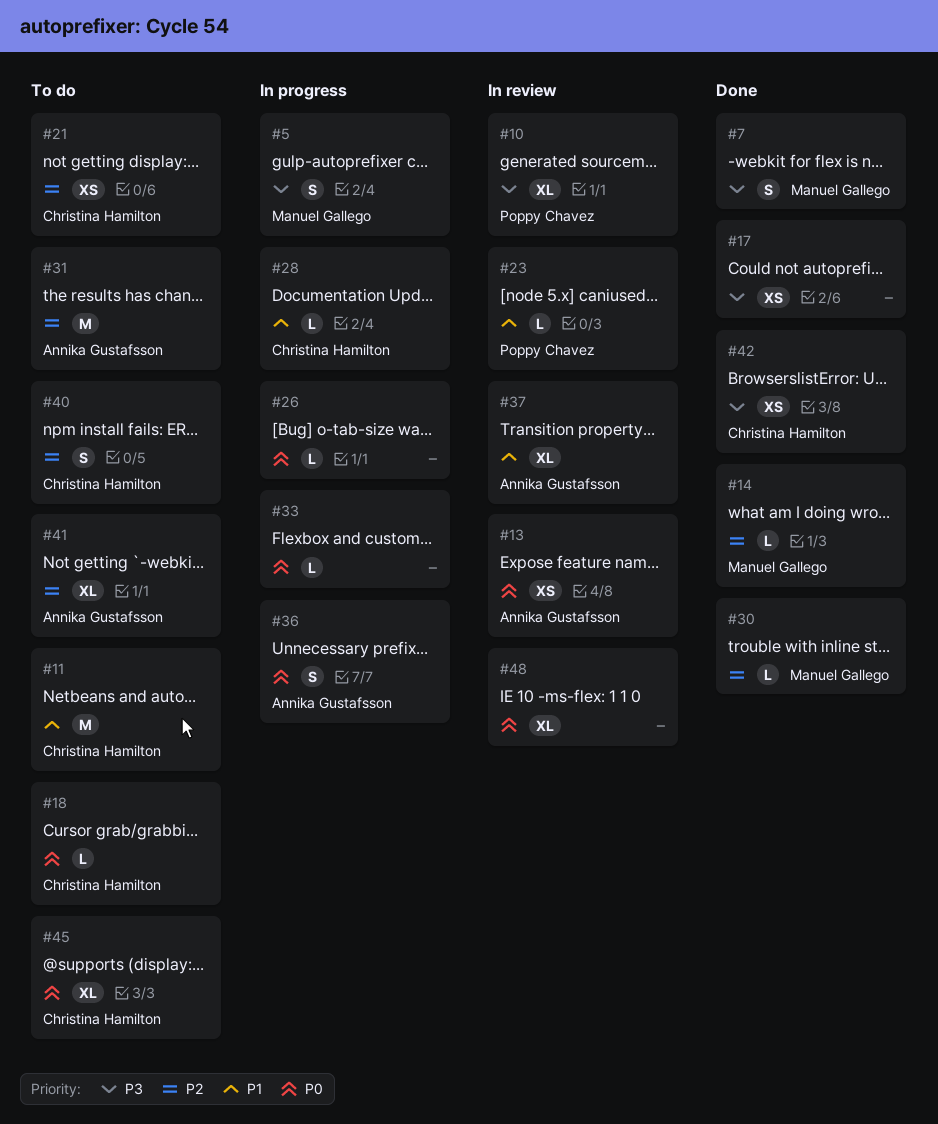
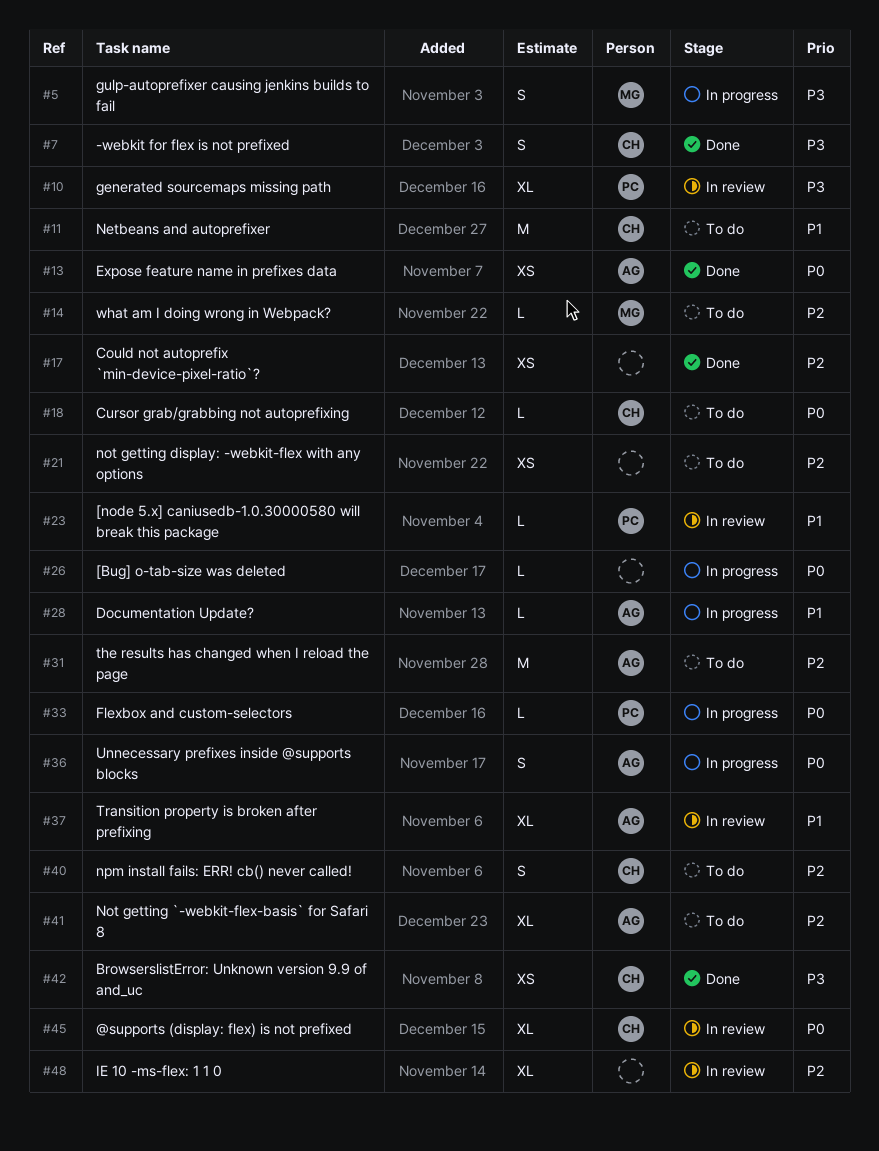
#7, owner: Manuel Gallego -> Christina Hamilton
#13, status: In review -> Done
#14, status: Done -> To do
#17, priority: P3 -> P2
#21, owner: Christina Hamilton -> none
#28, owner: Christina Hamilton -> Annika Gustafsson
#30: present -> none
#33, owner: none -> Poppy Chavez
#45, status: To do -> In review
#48, priority: P0 -> P2

